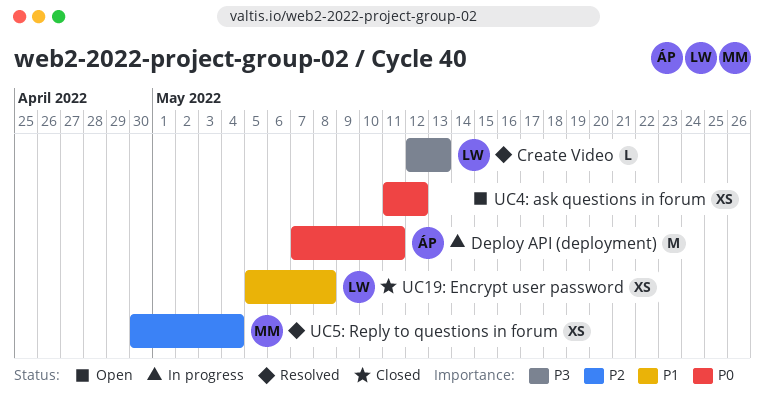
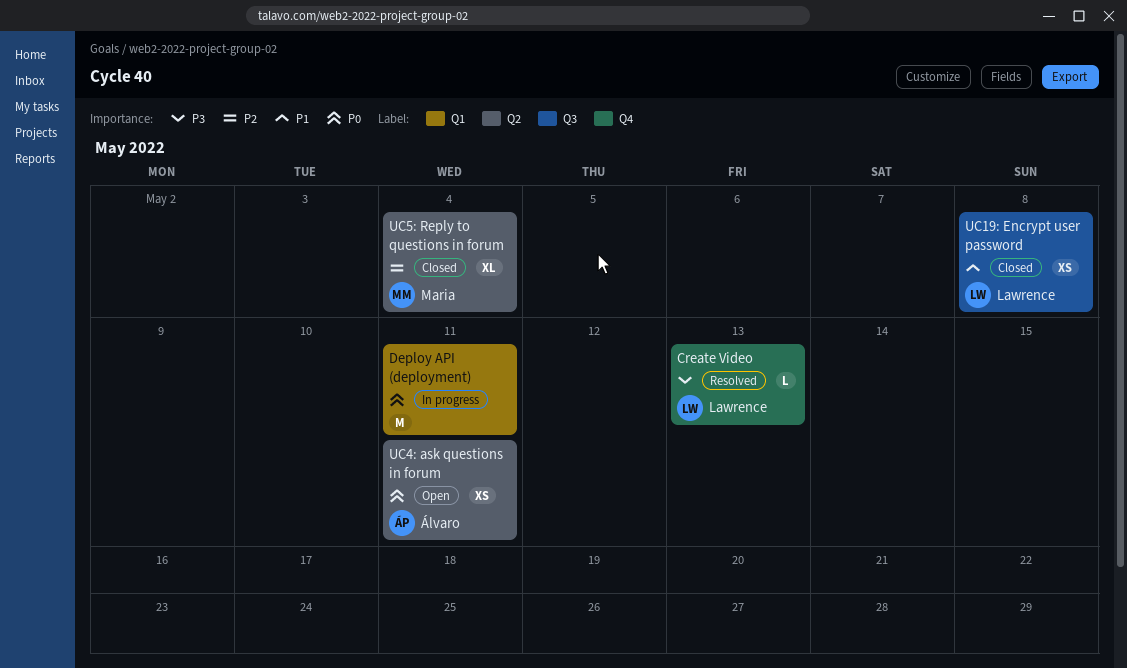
Deploy API (deployment), owner: Álvaro -> none
UC4: ask questions in forum, owner: none -> Álvaro
UC4: ask questions in forum, due: May 12 -> May 11
UC5: Reply to questions in forum, status: Resolved -> Closed
UC5: Reply to questions in forum, estimate: XS -> XL

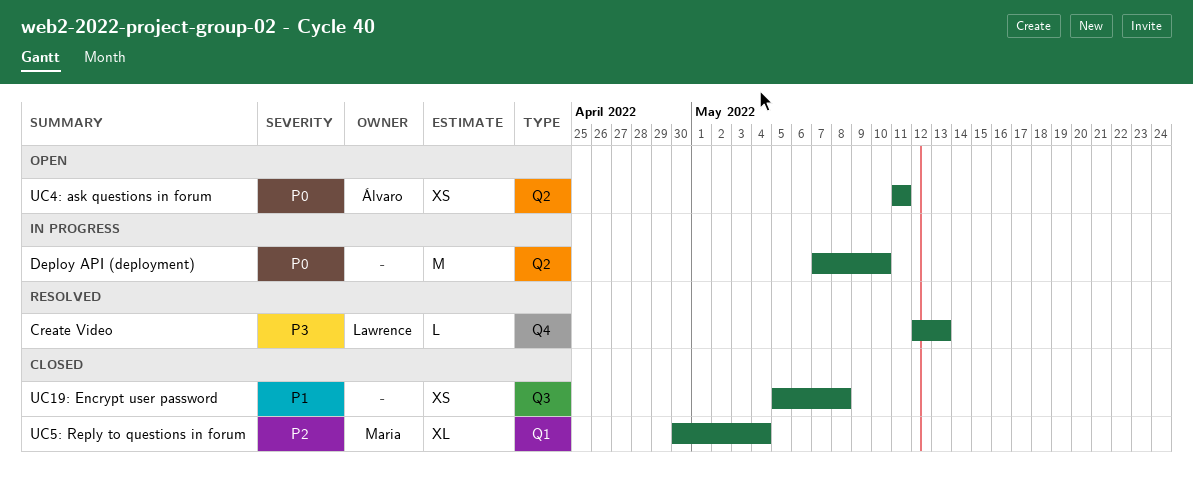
Deploy API (deployment), label: Q1 -> Q2
Deploy API (deployment), due: May 11 -> May 10
UC19: Encrypt user password, owner: Lawrence -> none
UC5: Reply to questions in forum, label: Q2 -> Q1

